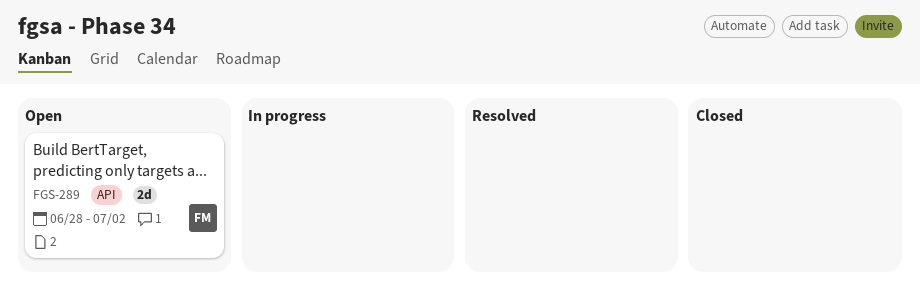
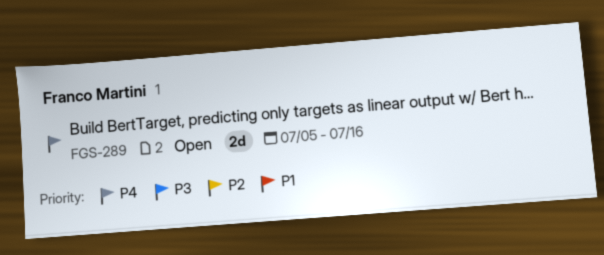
FGS-289, start: Jun 28 -> Jul 5
FGS-289, due: Jul 2 -> Jul 16

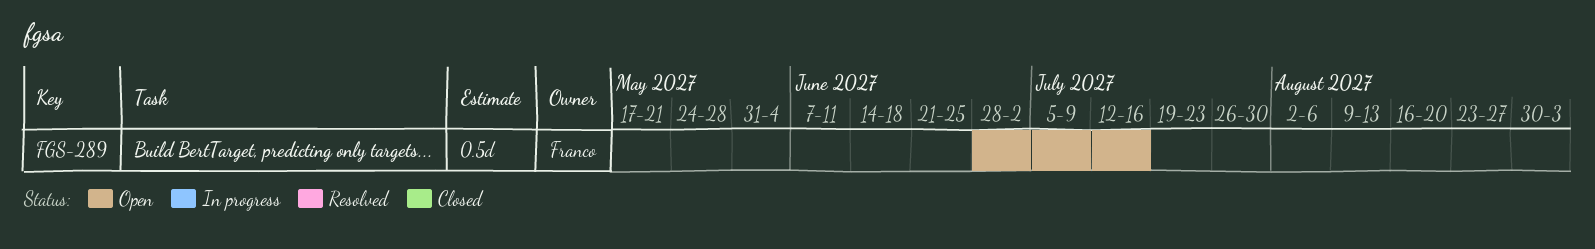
FGS-289, estimate: 2d -> 0.5d
FGS-289, start: Jul 5 -> Jun 28

